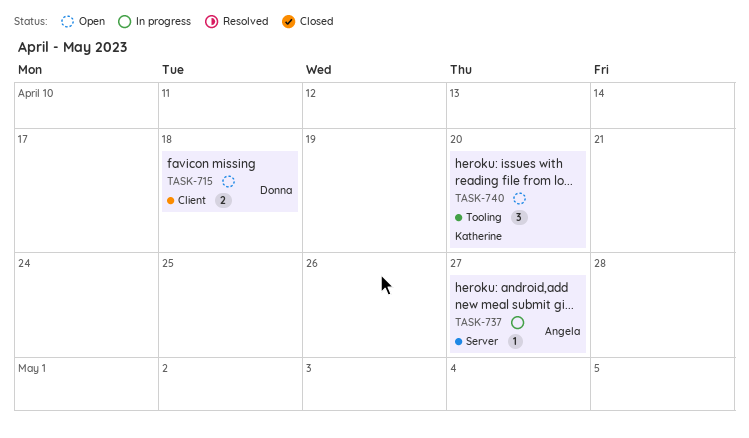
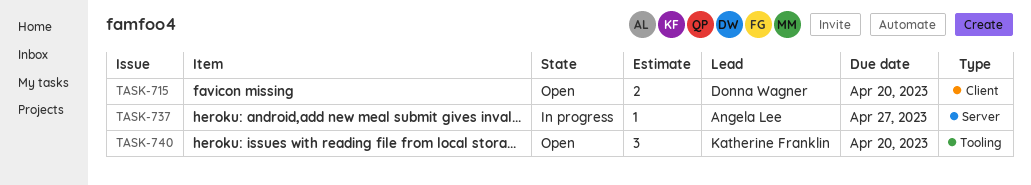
TASK-715, due: Apr 18 -> Apr 20

